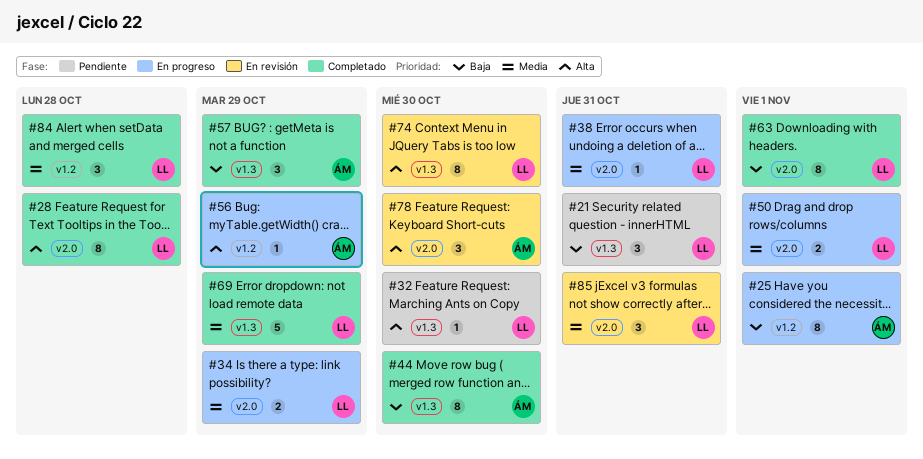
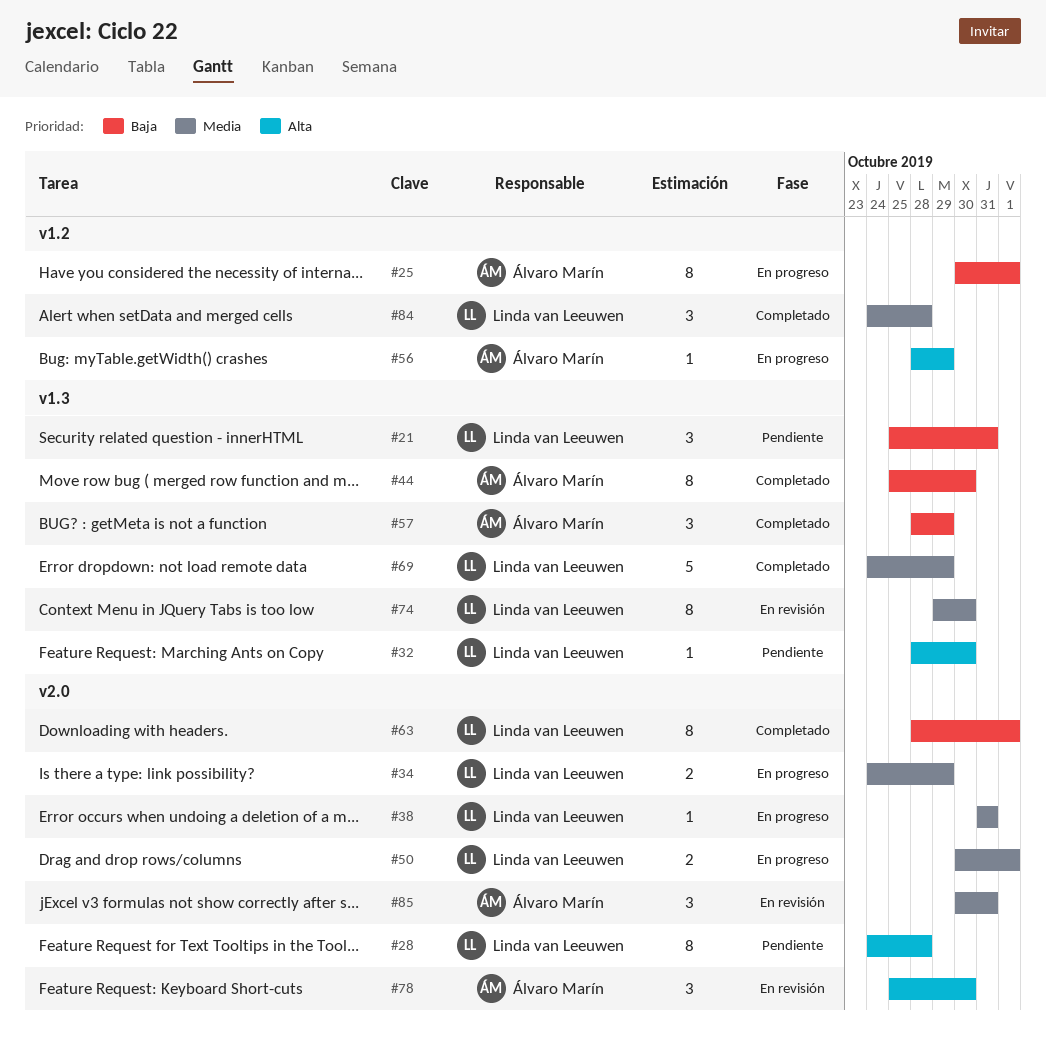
#28, status: Completado -> Pendiente
#74, priority: Alta -> Media
#85, owner: Linda van Leeuwen -> Álvaro Marín

